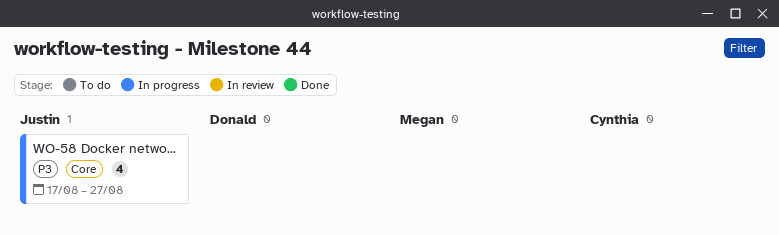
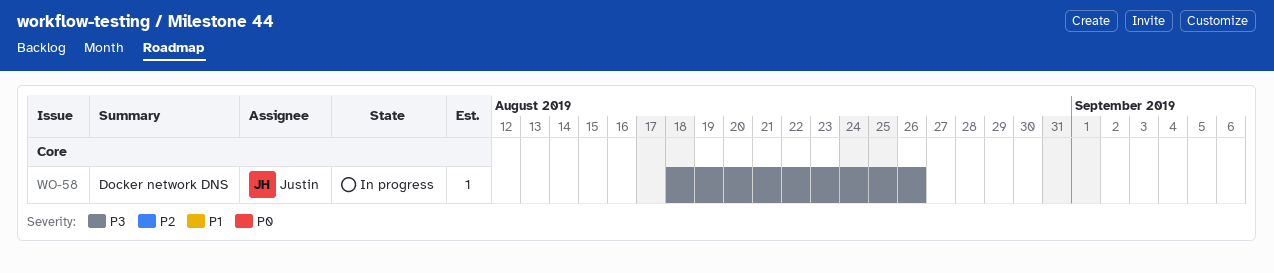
WO-58, estimate: 4 -> 1
WO-58, start: Aug 17 -> Aug 18
WO-58, due: Aug 27 -> Aug 26

